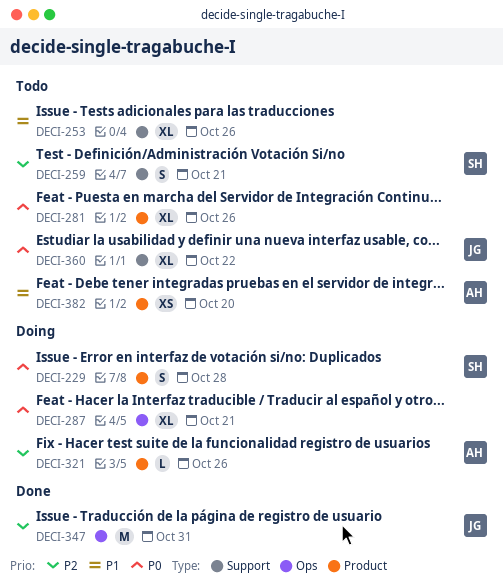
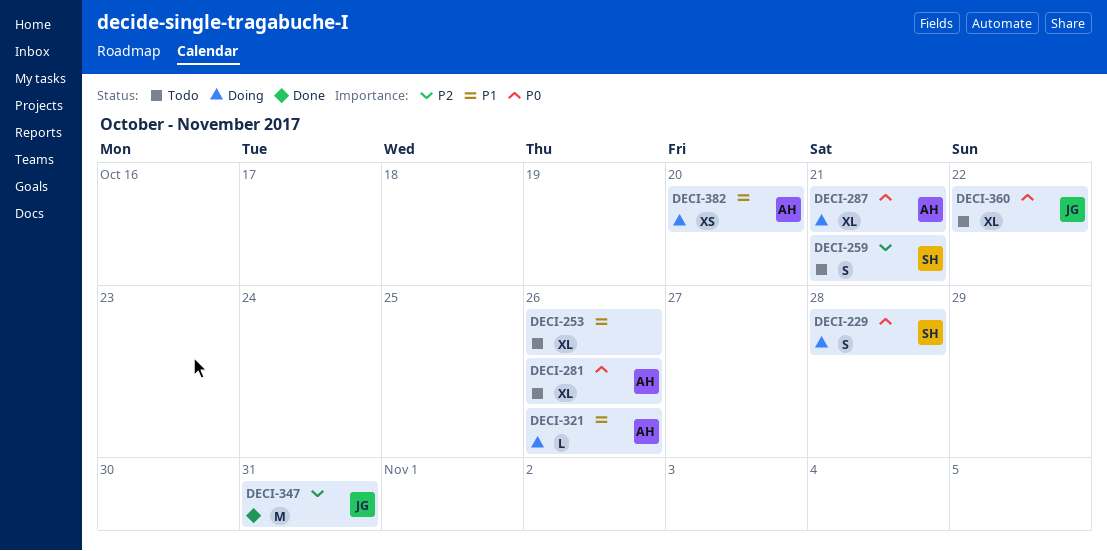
DECI-281, owner: none -> AH
DECI-287, owner: none -> AH
DECI-321, priority: P2 -> P1
DECI-382, status: Todo -> Doing

